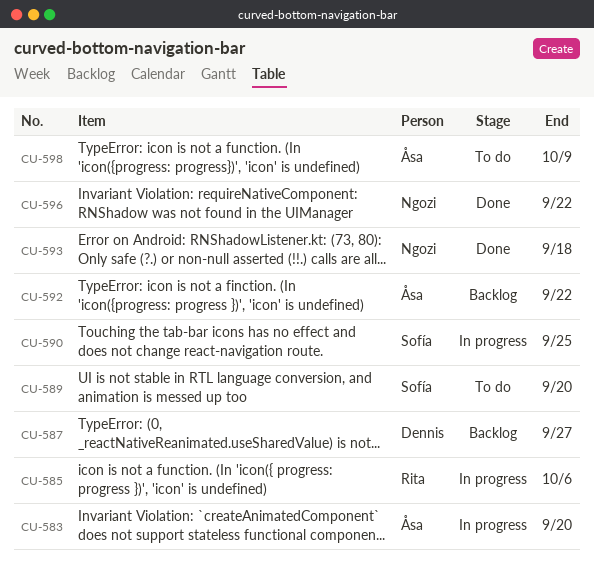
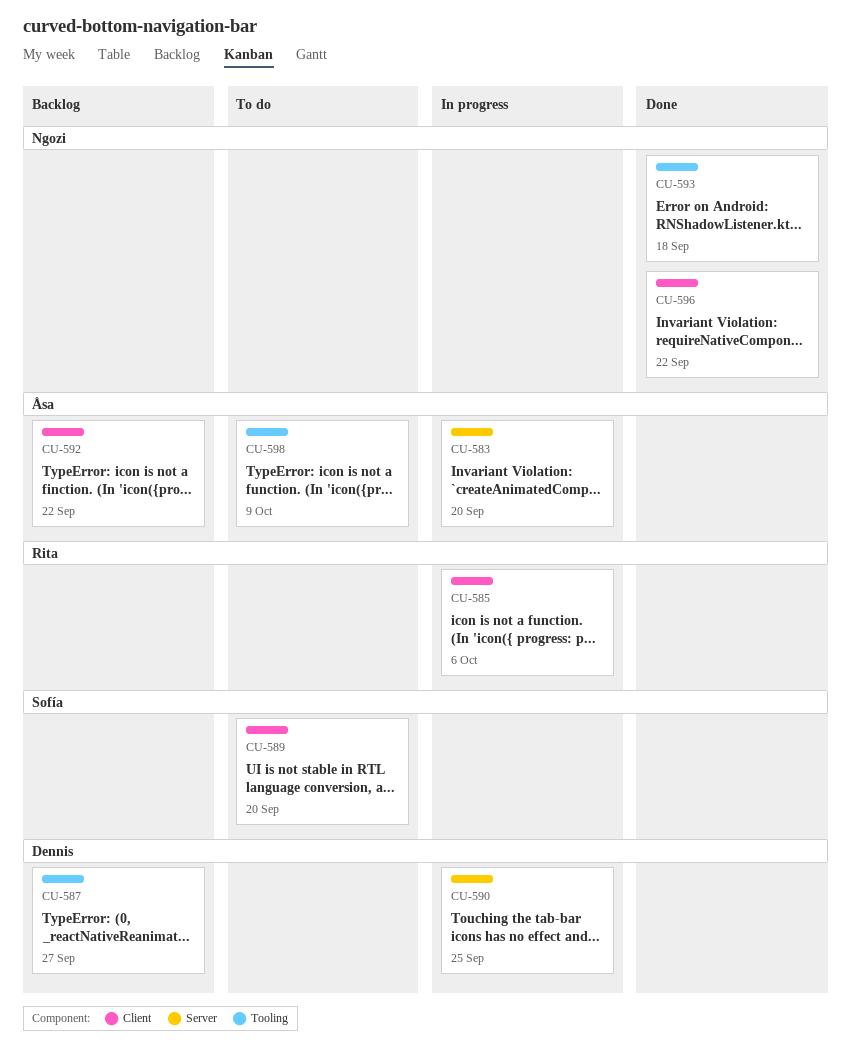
CU-590, owner: Sofía -> Dennis

